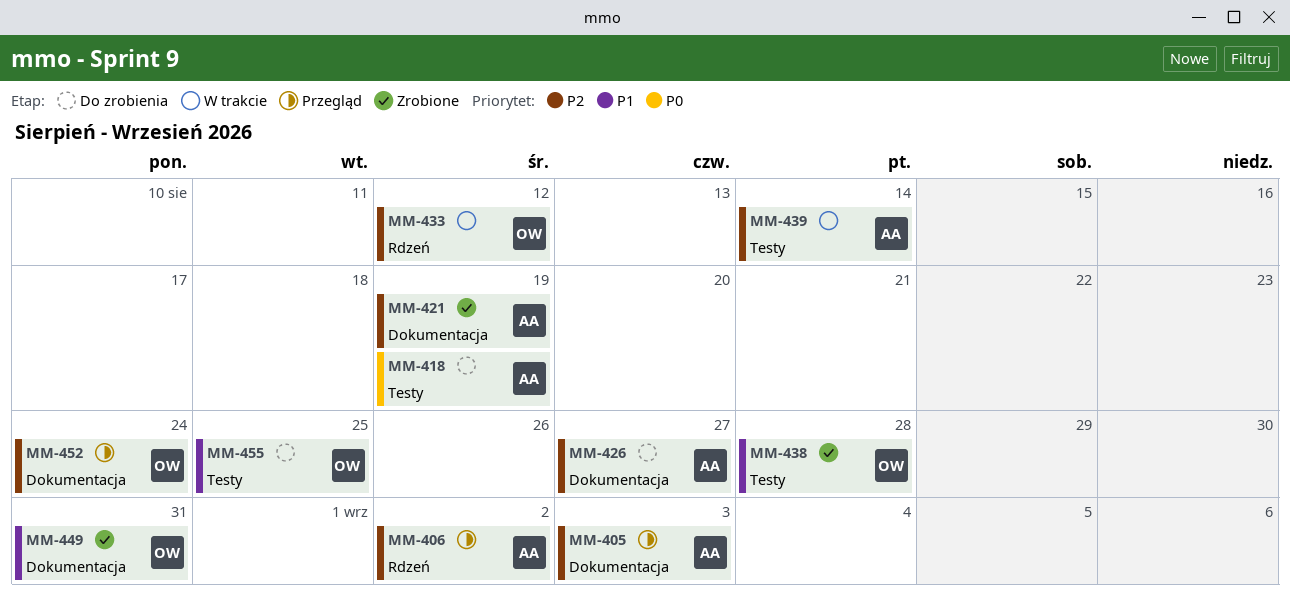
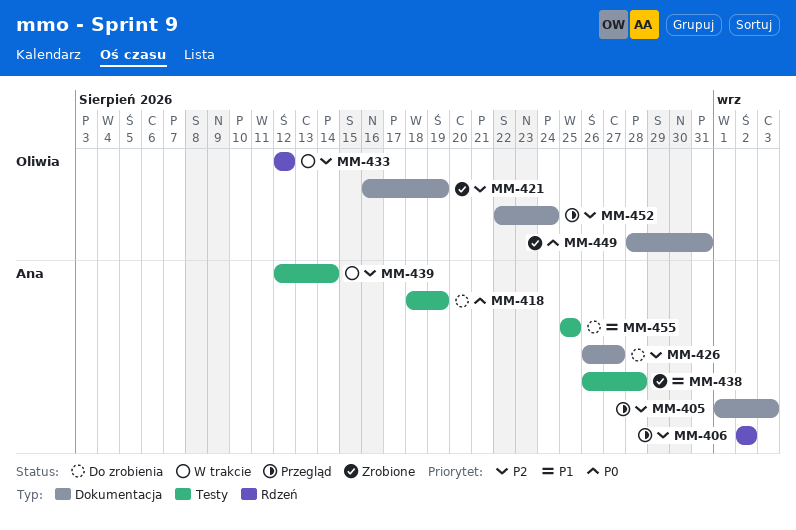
MM-421, owner: Ana -> Oliwia
MM-438, owner: Oliwia -> Ana
MM-449, priority: P1 -> P0
MM-455, owner: Oliwia -> Ana

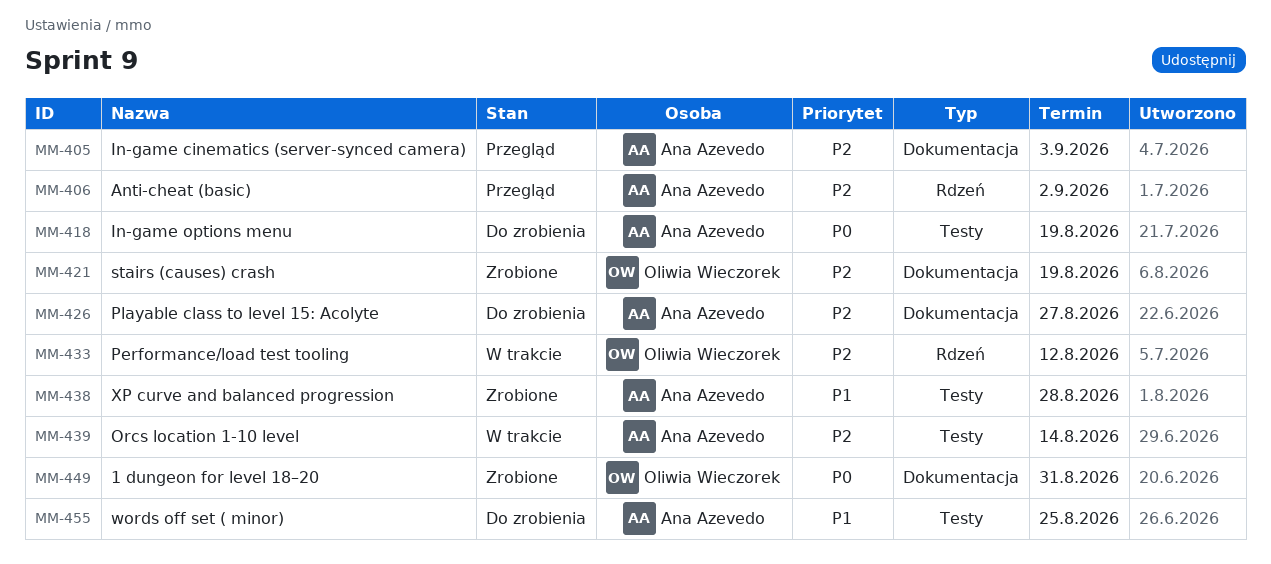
MM-452: present -> none

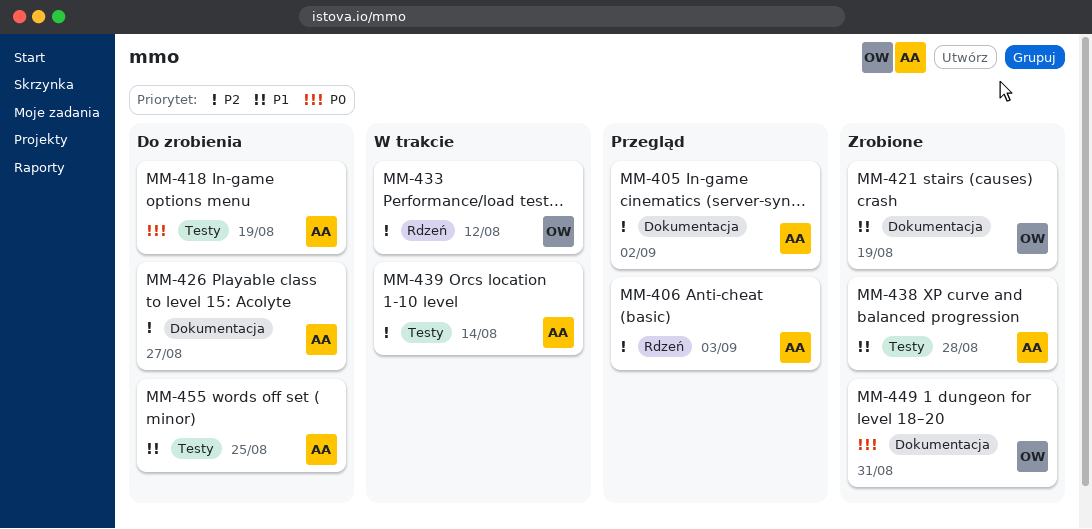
MM-405, due: Sep 3 -> Sep 2
MM-406, due: Sep 2 -> Sep 3
MM-421, priority: P2 -> P1

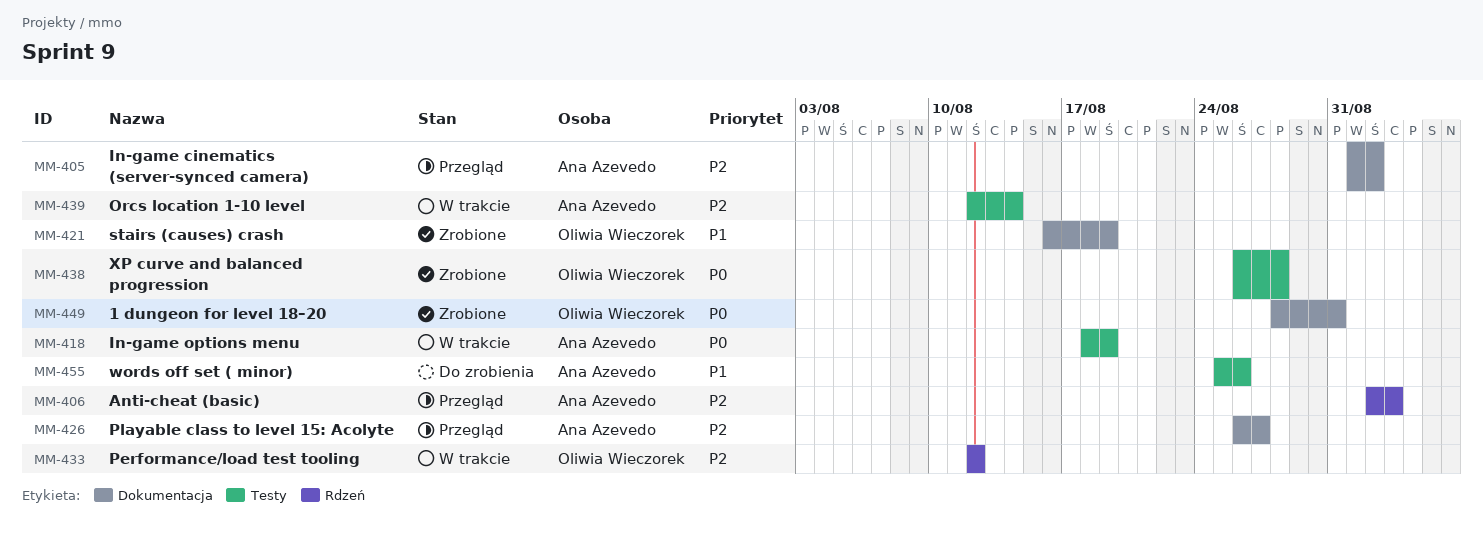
MM-418, status: Do zrobienia -> W trakcie
MM-426, status: Do zrobienia -> Przegląd
MM-438, owner: Ana Azevedo -> Oliwia Wieczorek
MM-438, priority: P1 -> P0
MM-455, due: Aug 25 -> Aug 26

